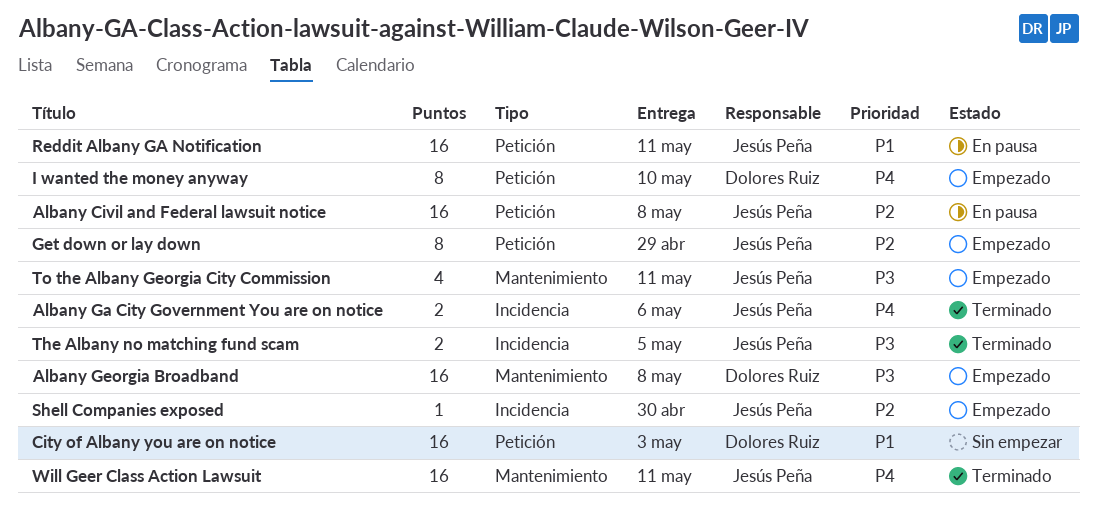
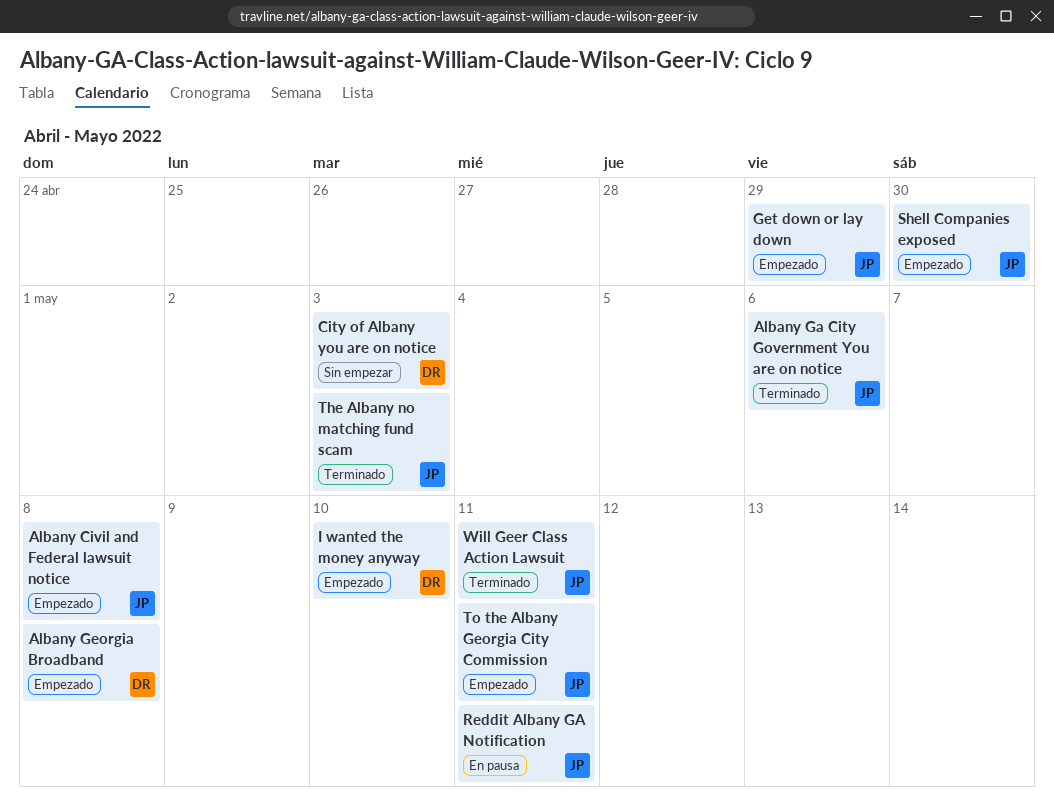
Albany Civil and Federal lawsuit notice, status: En pausa -> Empezado
The Albany no matching fund scam, due: May 5 -> May 3

